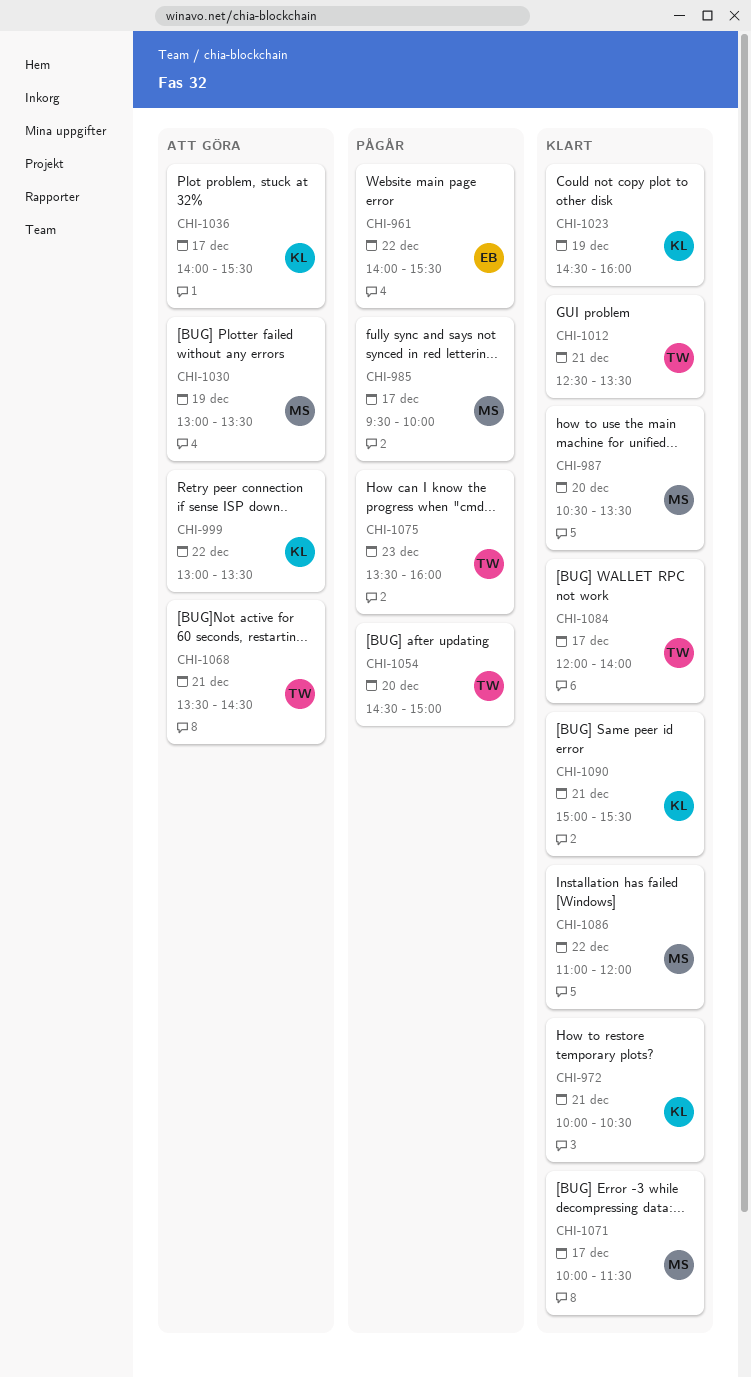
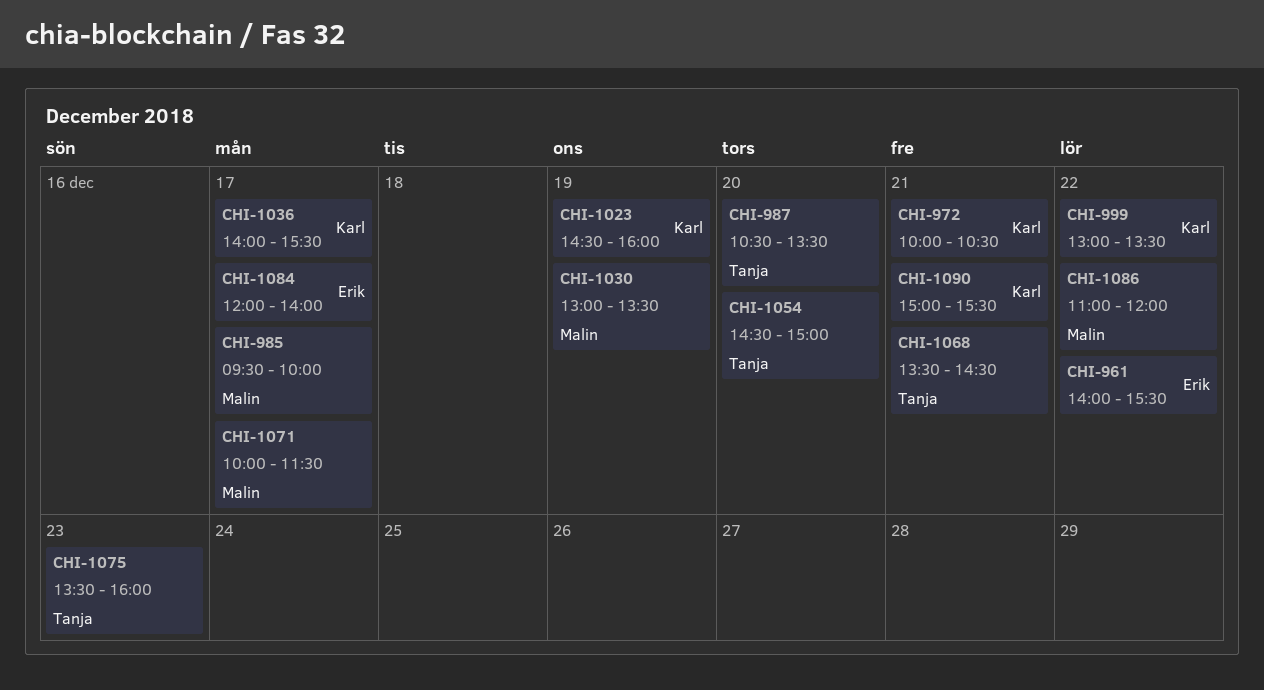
CHI-987, owner: Malin -> Tanja
CHI-1012: present -> none
CHI-1084, owner: Tanja -> Erik

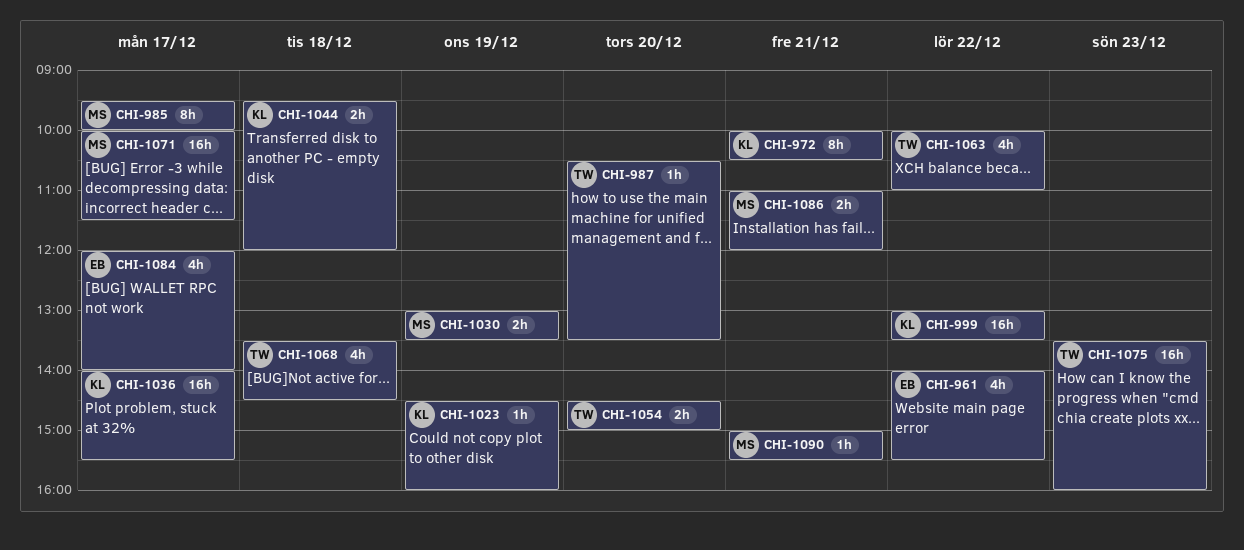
CHI-1044: none -> present
CHI-1063: none -> present
CHI-1068, day: Dec 21 -> Dec 18
CHI-1086, day: Dec 22 -> Dec 21
CHI-1090, owner: Karl -> Malin

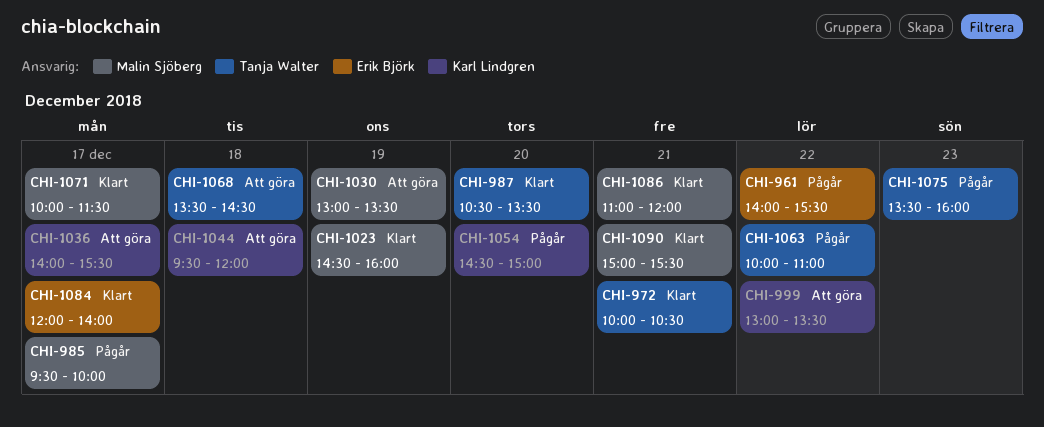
CHI-972, owner: Karl Lindgren -> Tanja Walter
CHI-1023, owner: Karl Lindgren -> Malin Sjöberg
CHI-1054, owner: Tanja Walter -> Karl Lindgren

